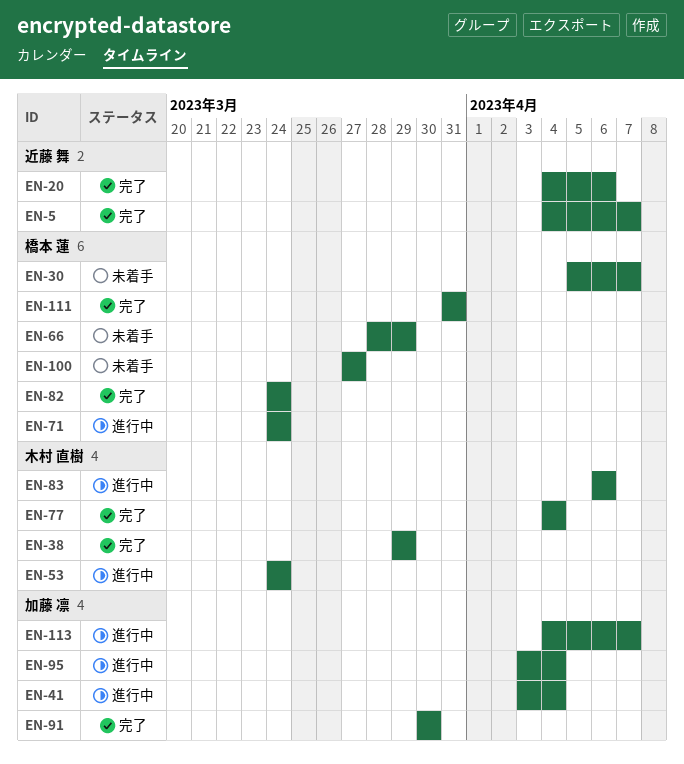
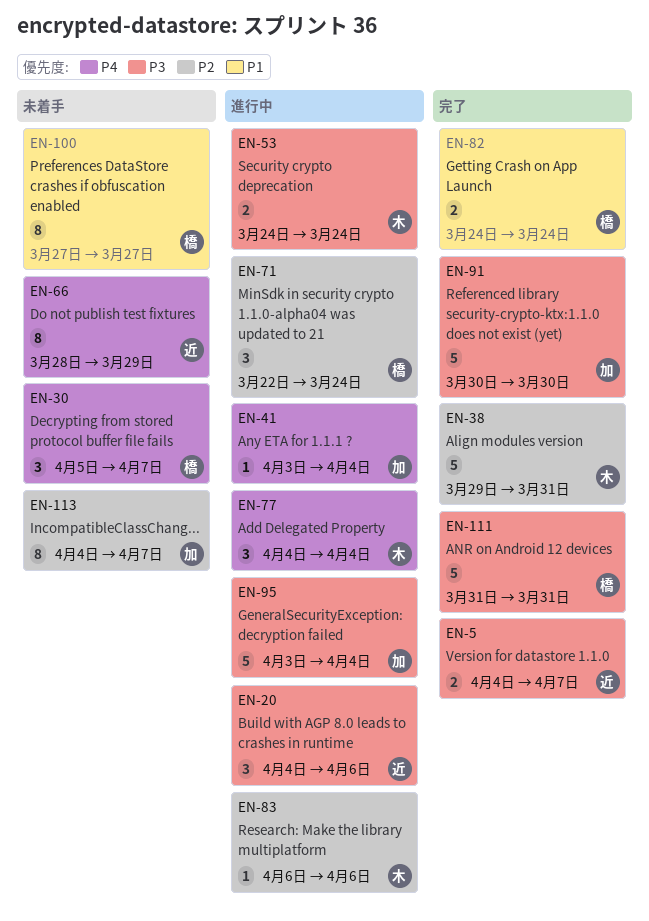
EN-20, status: 完了 -> 進行中
EN-38, due: Mar 29 -> Mar 31
EN-66, owner: 橋本 蓮 -> 近藤 舞
EN-71, start: Mar 24 -> Mar 22
EN-77, status: 完了 -> 進行中
EN-113, status: 進行中 -> 未着手

